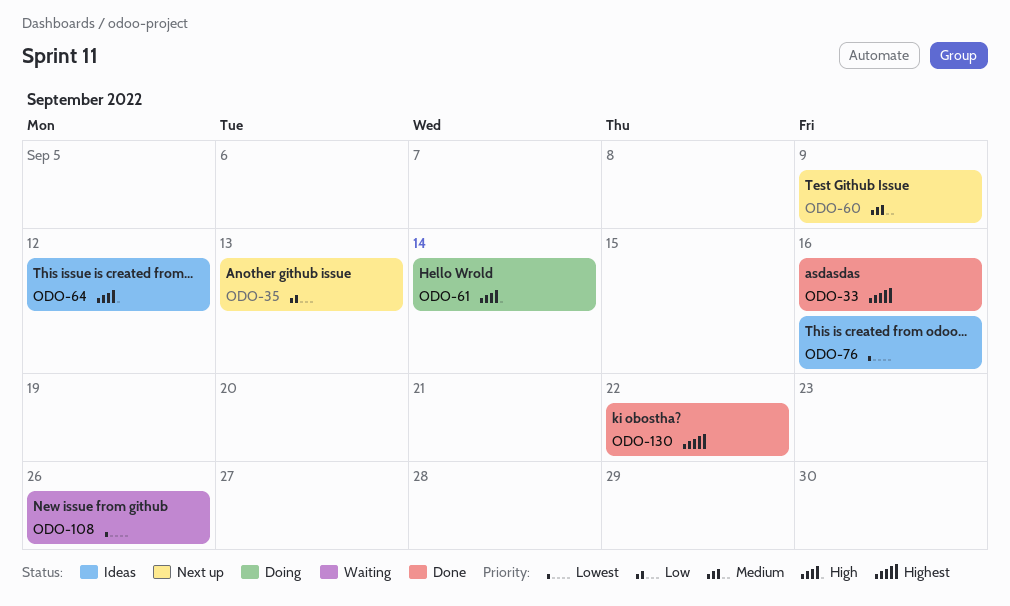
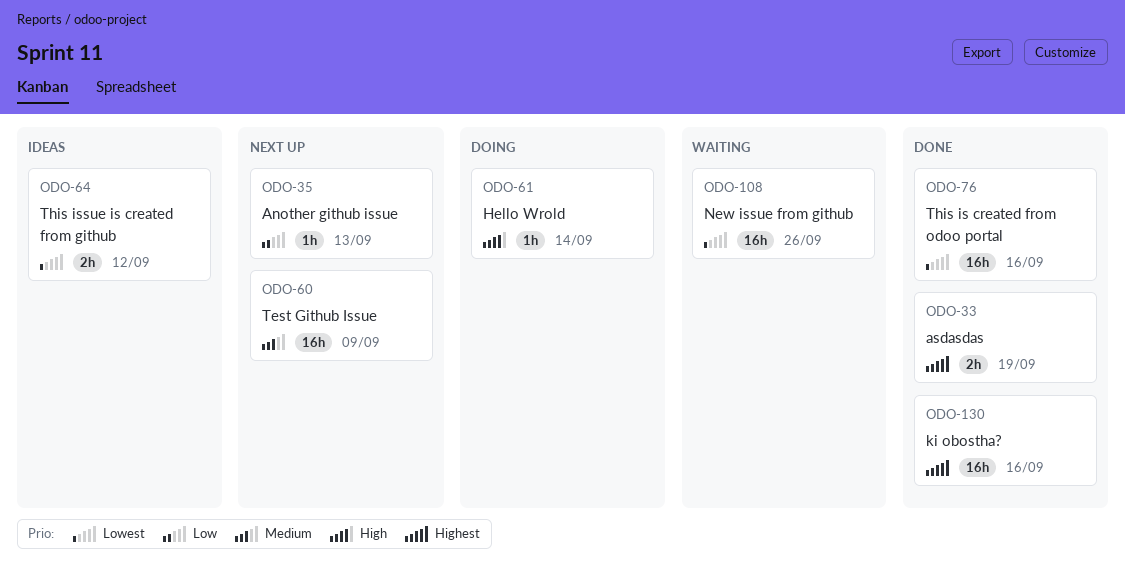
ODO-33, due: Sep 16 -> Sep 19
ODO-64, priority: High -> Lowest
ODO-76, status: Ideas -> Done
ODO-130, due: Sep 22 -> Sep 16

